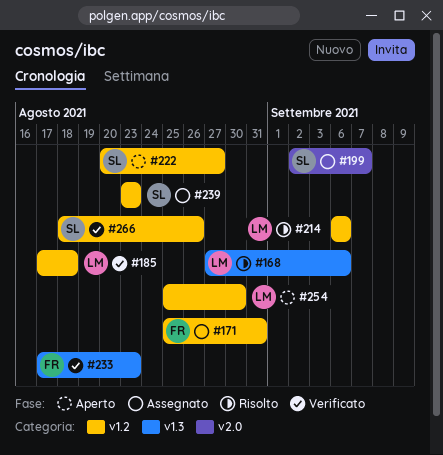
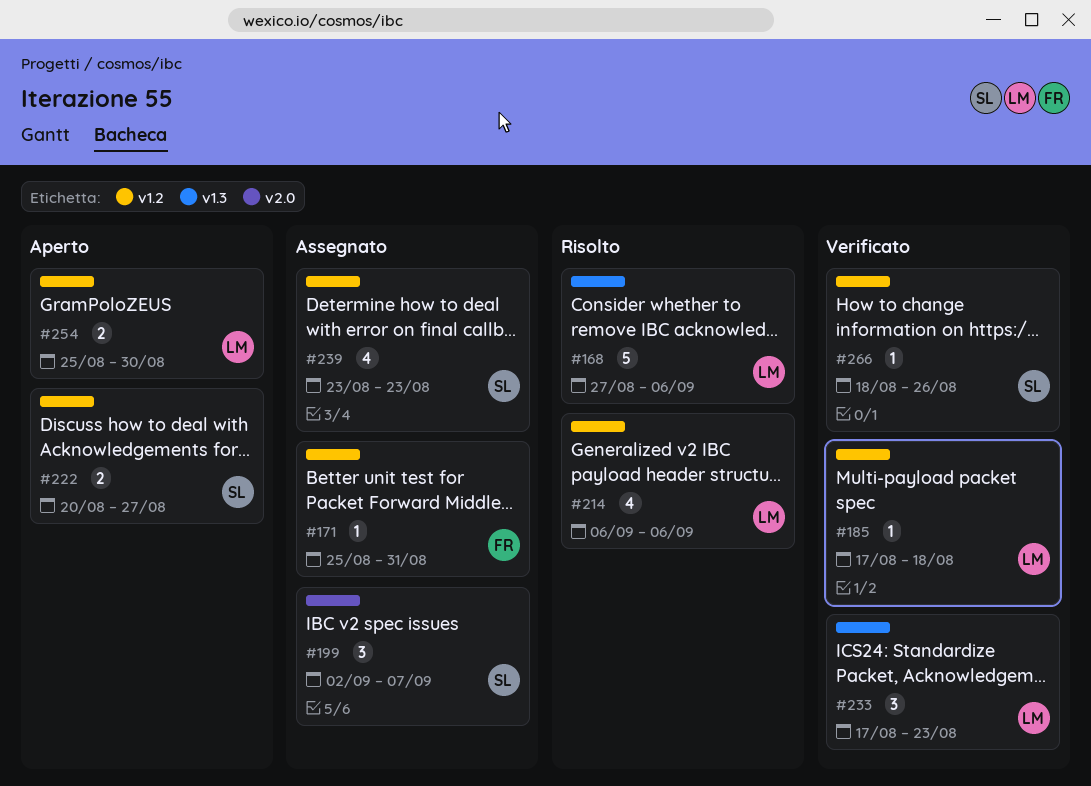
#233, owner: FR -> LM

